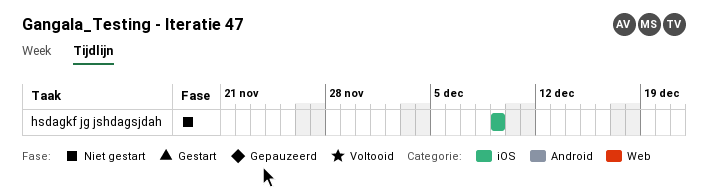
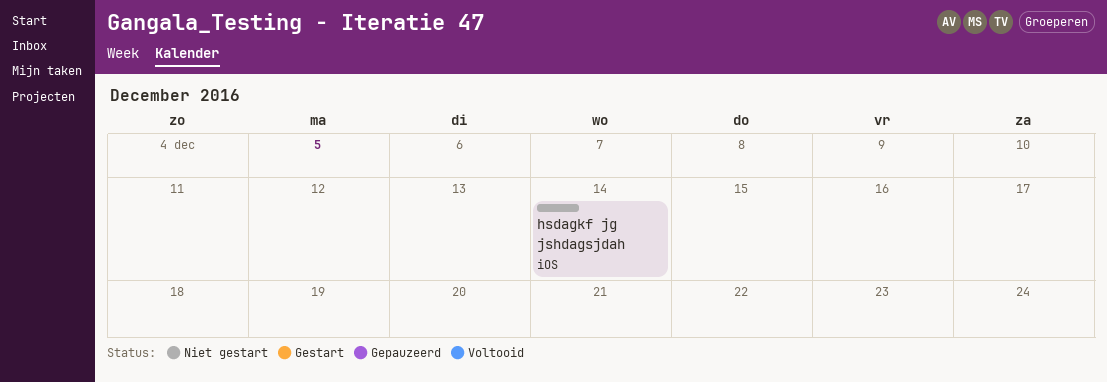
hsdagkf jg jshdagsjdah, due: Dec 9 -> Dec 14

